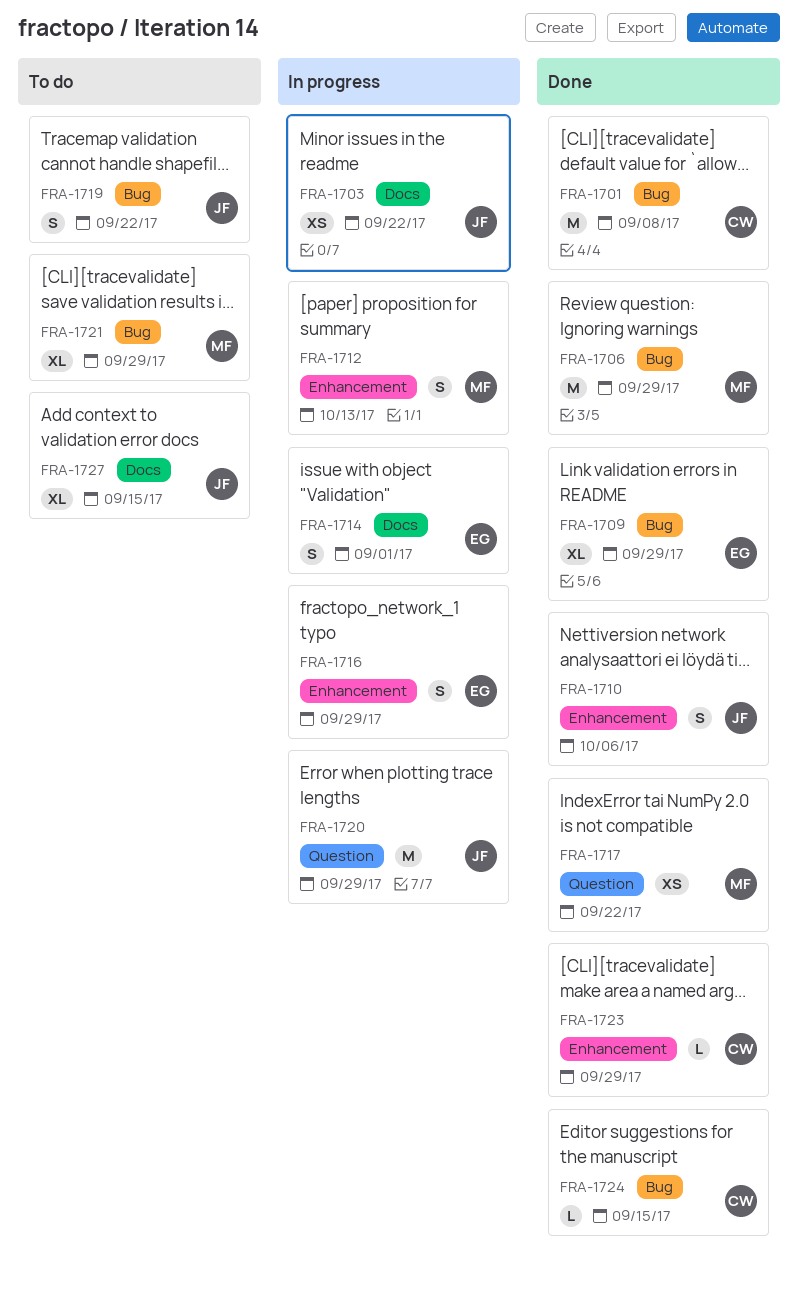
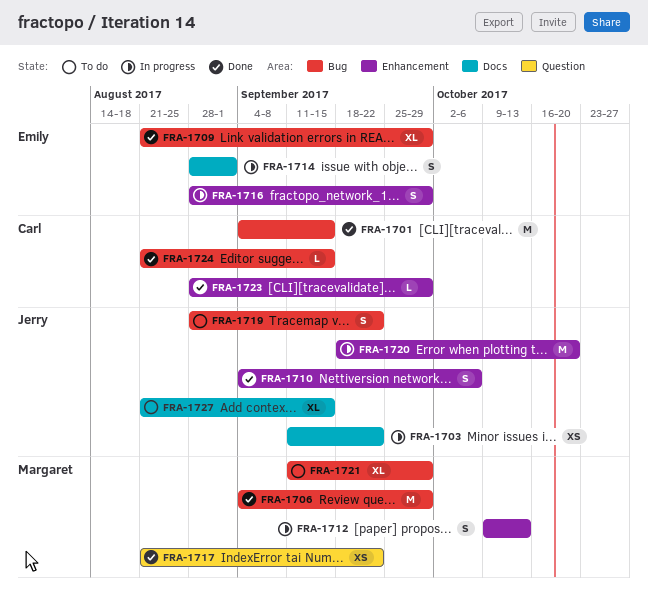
FRA-1701, due: Sep 8 -> Sep 15
FRA-1720, label: Question -> Enhancement
FRA-1720, due: Sep 29 -> Oct 20

